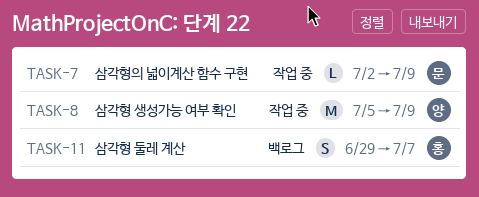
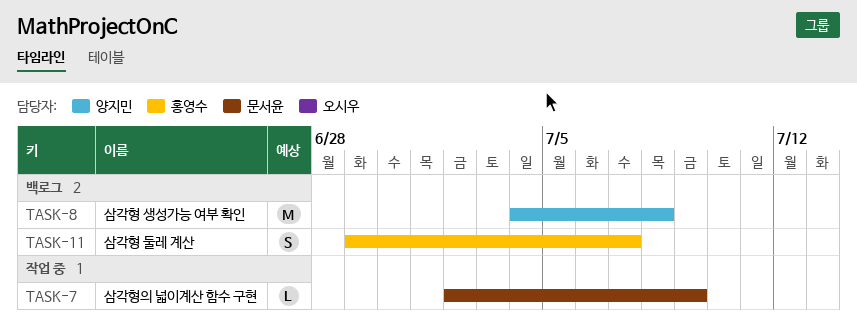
TASK-8, status: 작업 중 -> 백로그
TASK-8, start: Jul 5 -> Jul 4
TASK-8, due: Jul 9 -> Jul 8

